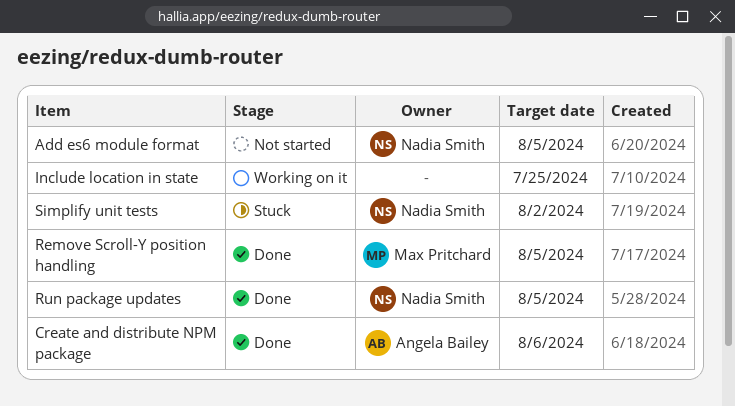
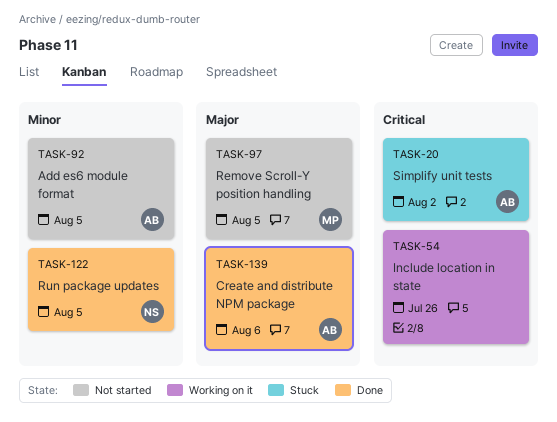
Add es6 module format, owner: Nadia Smith -> Angela Bailey
Include location in state, due: Jul 25 -> Jul 26
Remove Scroll-Y position handling, status: Done -> Not started
Simplify unit tests, owner: Nadia Smith -> Angela Bailey

